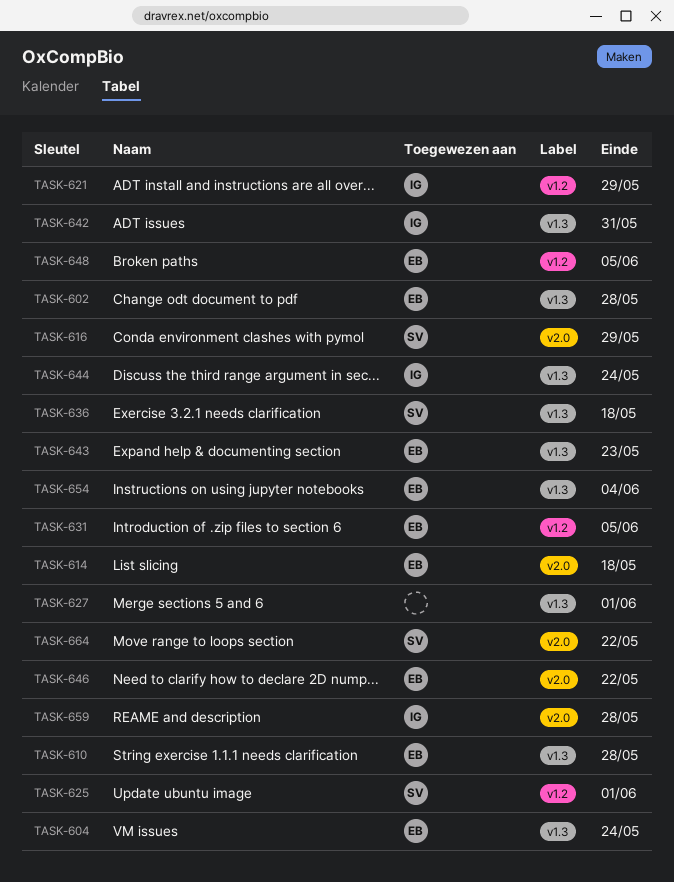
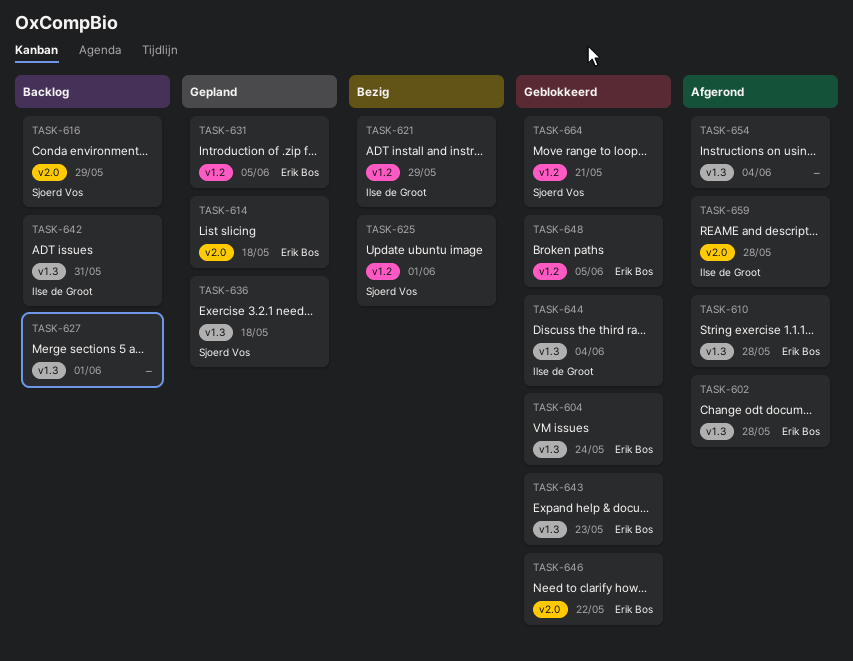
TASK-644, due: May 24 -> Jun 4
TASK-654, owner: Erik Bos -> none
TASK-664, label: v2.0 -> v1.2
TASK-664, due: May 22 -> May 21

